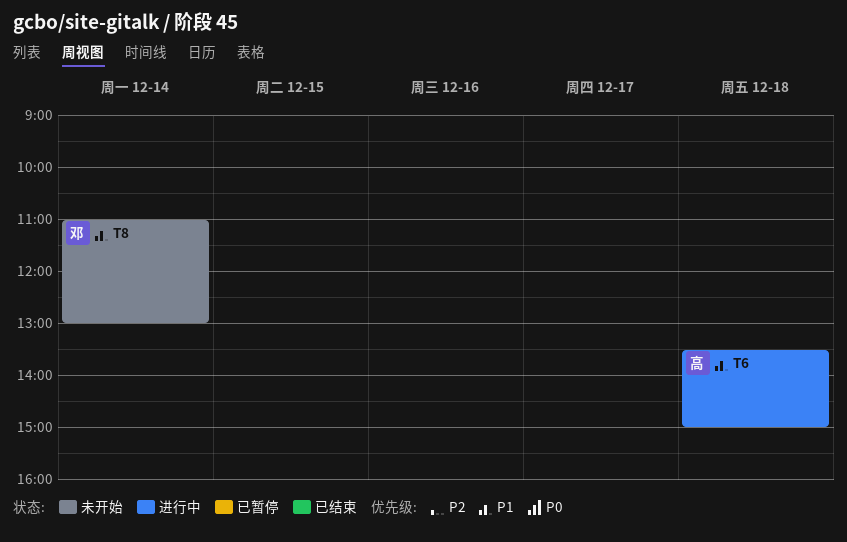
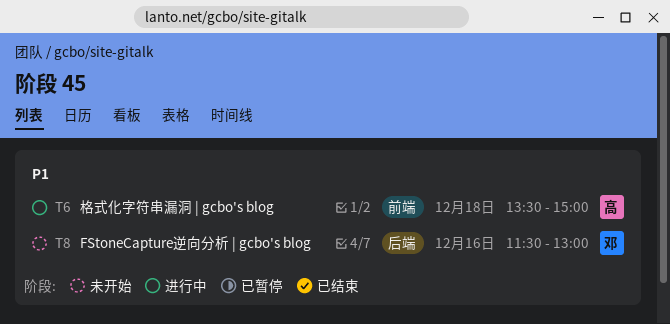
T8, day: Dec 14 -> Dec 16
T8, begins: 11:00 -> 11:30

